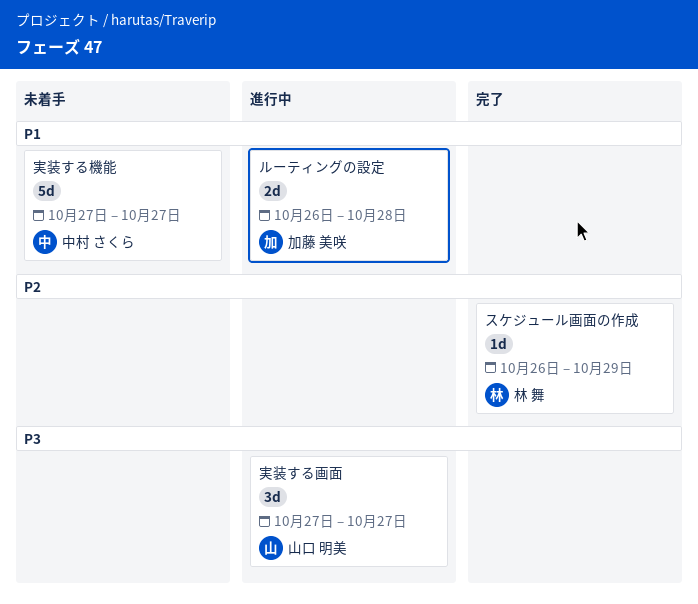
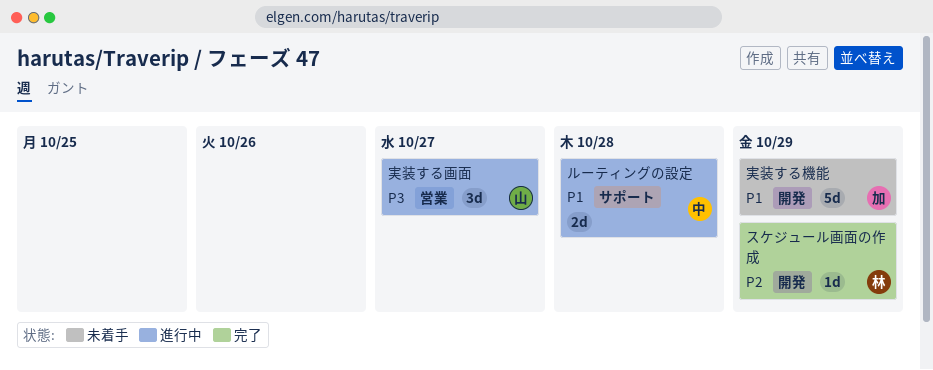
ルーティングの設定, owner: 加藤 美咲 -> 中村 さくら
実装する機能, owner: 中村 さくら -> 加藤 美咲
実装する機能, due: Oct 27 -> Oct 29

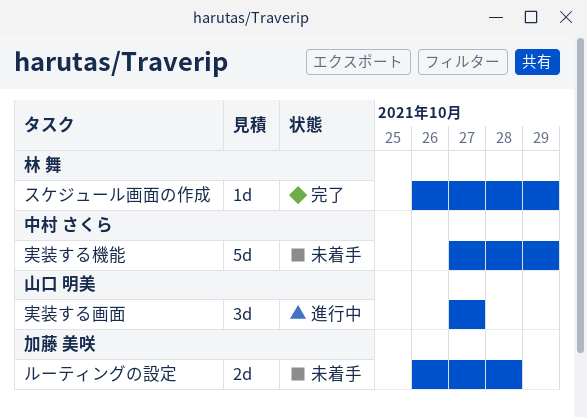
ルーティングの設定, status: 進行中 -> 未着手
ルーティングの設定, owner: 中村 さくら -> 加藤 美咲
実装する機能, owner: 加藤 美咲 -> 中村 さくら

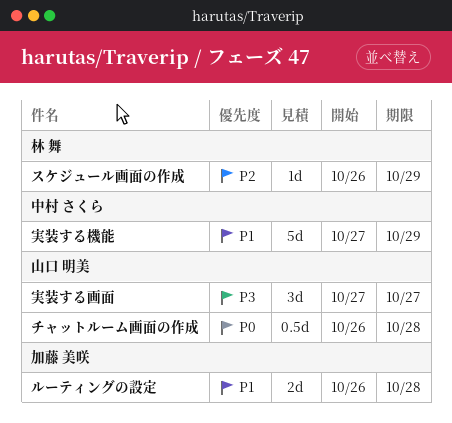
チャットルーム画面の作成: none -> present

